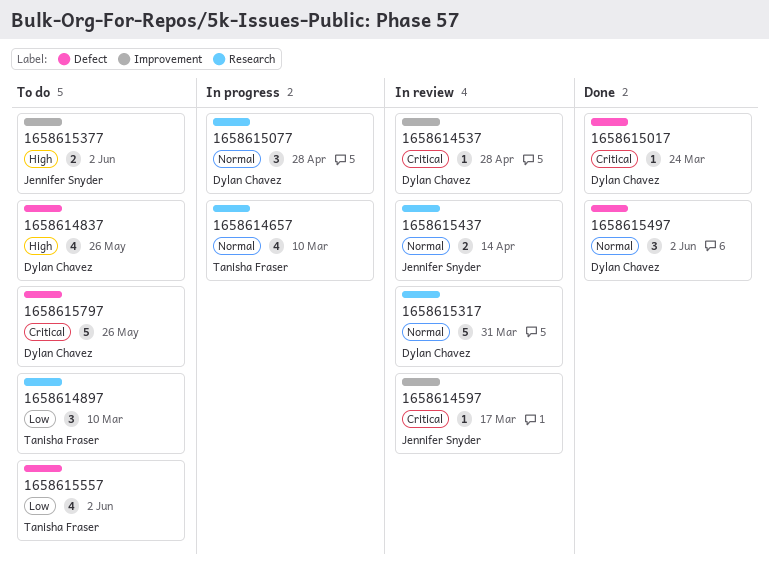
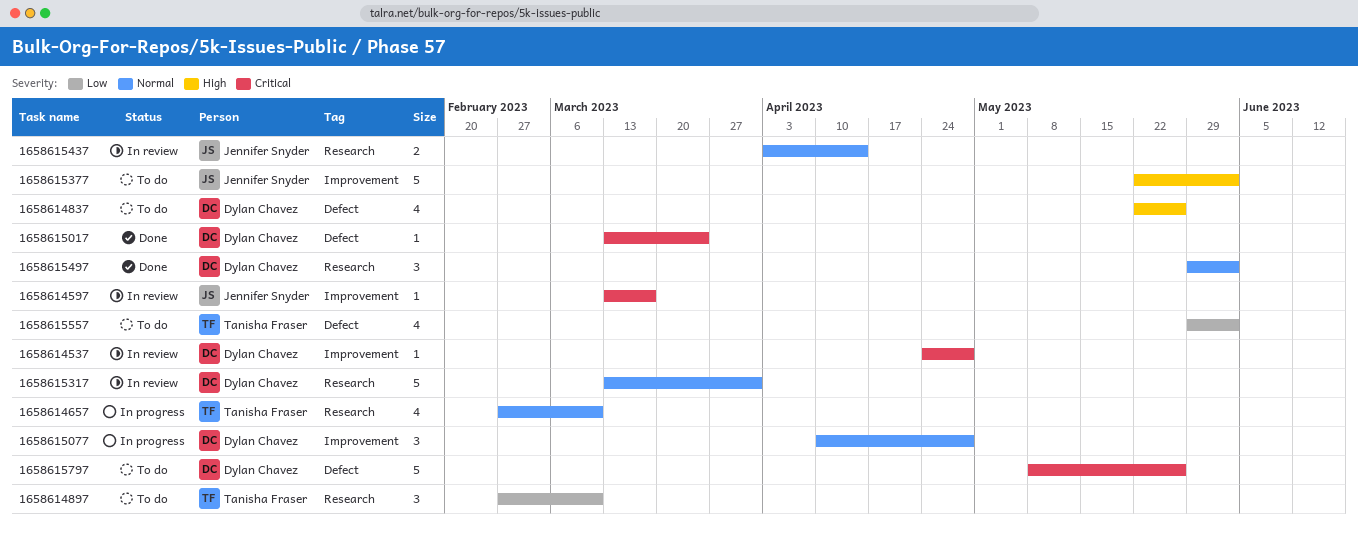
1658615077, label: Research -> Improvement
1658615377, estimate: 2 -> 5
1658615497, label: Defect -> Research

